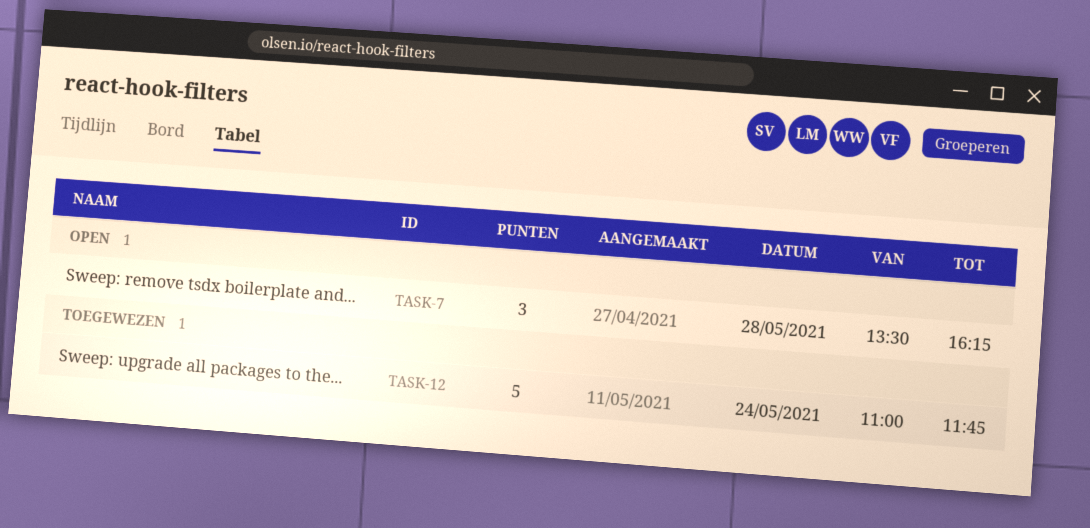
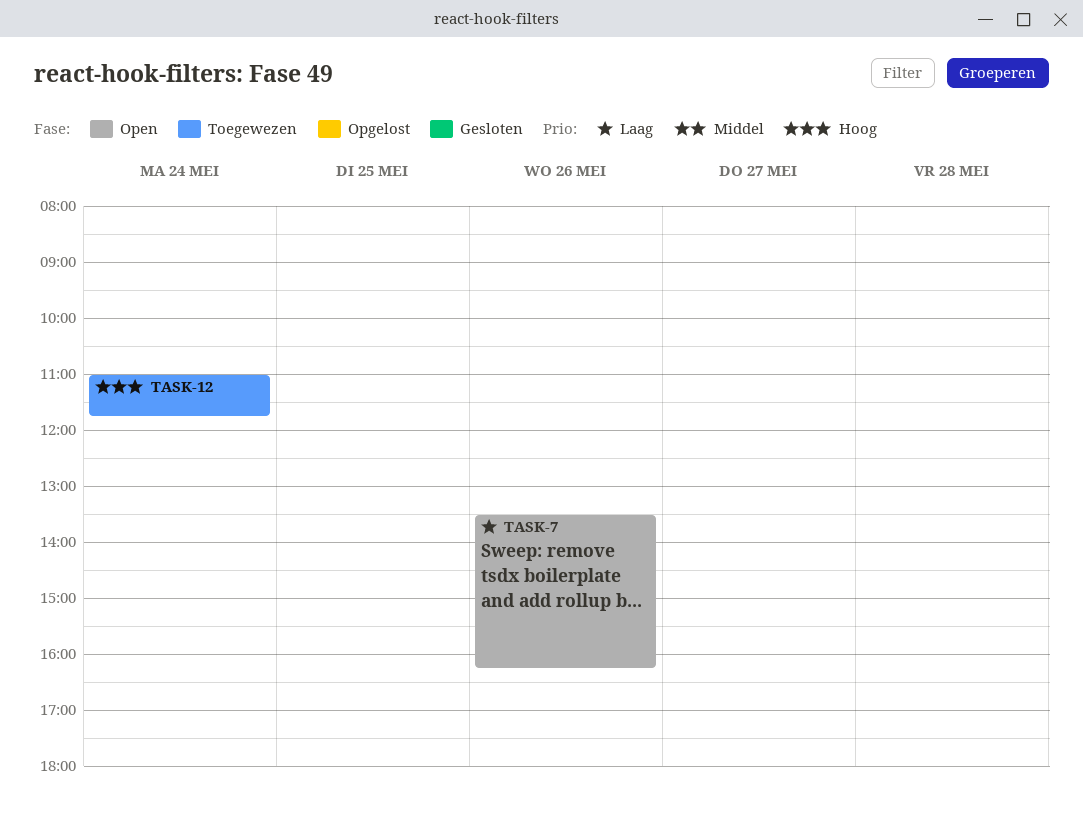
TASK-7, day: May 28 -> May 26

